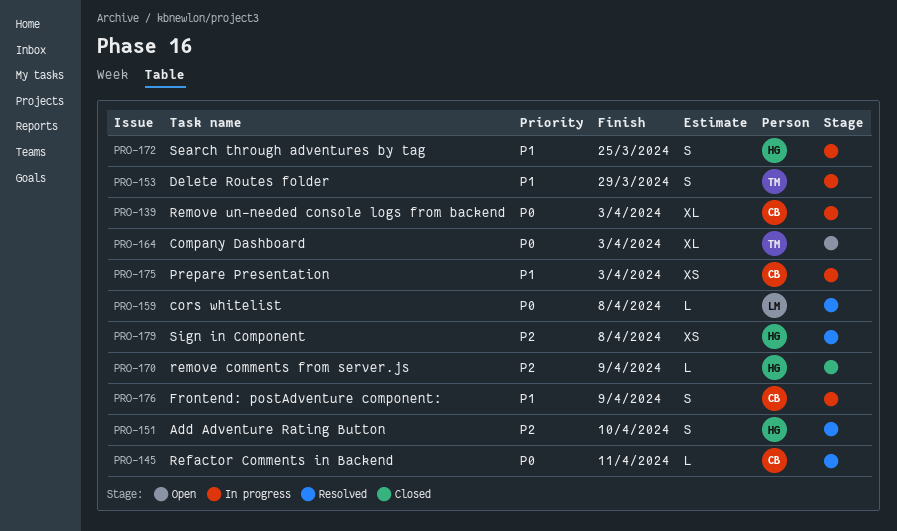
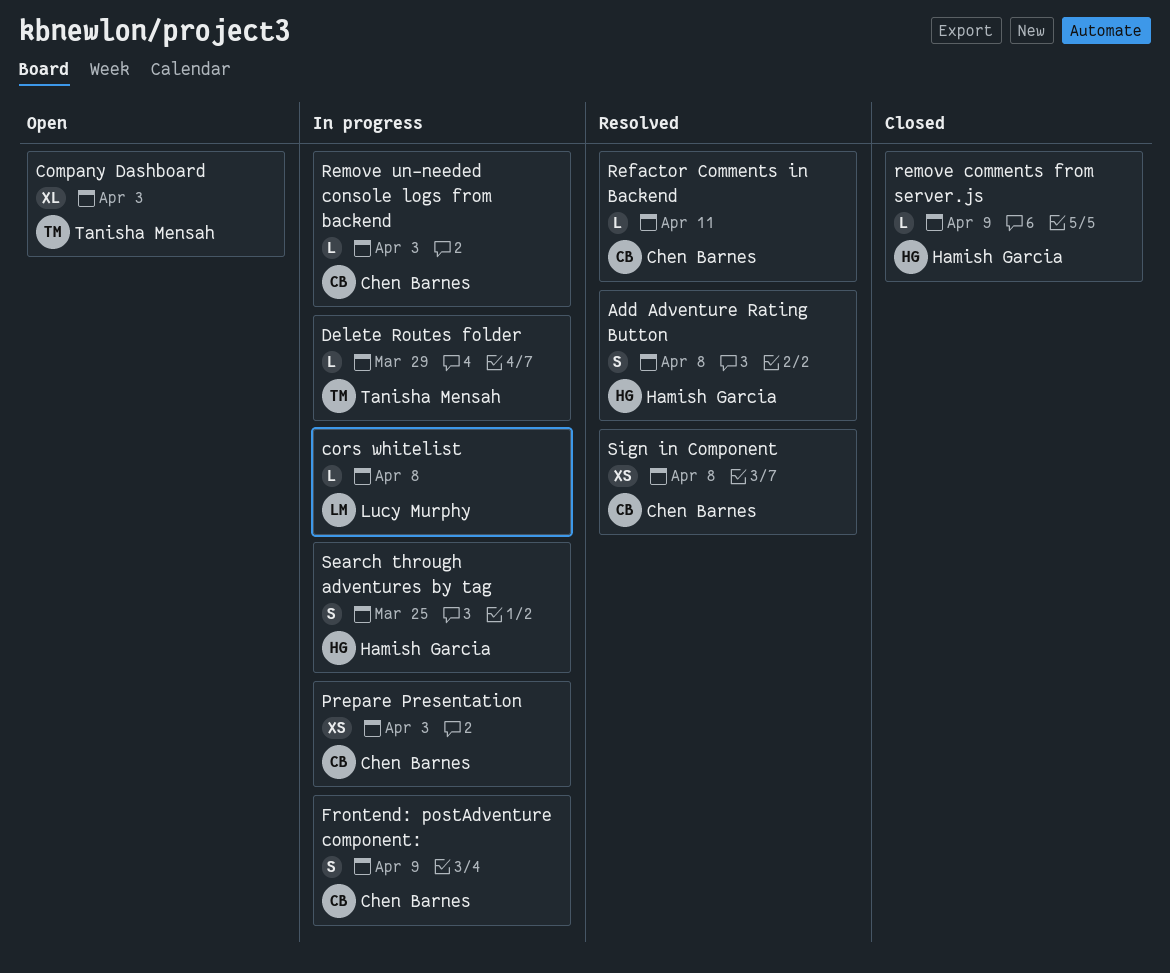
Add Adventure Rating Button, due: Apr 10 -> Apr 8
cors whitelist, status: Resolved -> In progress
Delete Routes folder, estimate: S -> L
Remove un-needed console logs from backend, estimate: XL -> L
Sign in Component, owner: Hamish Garcia -> Chen Barnes

